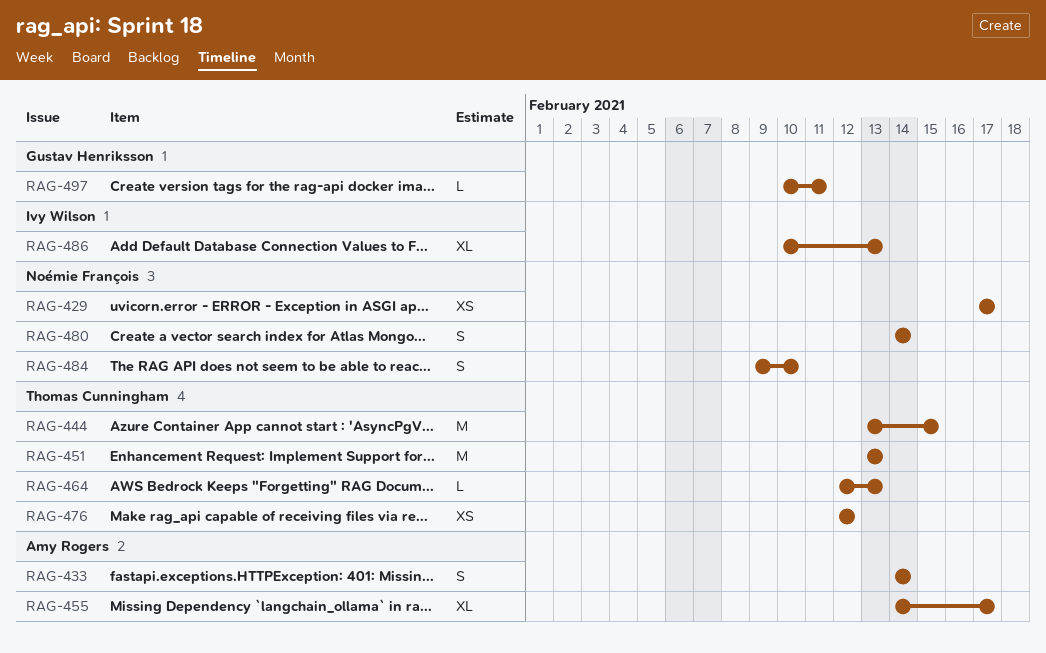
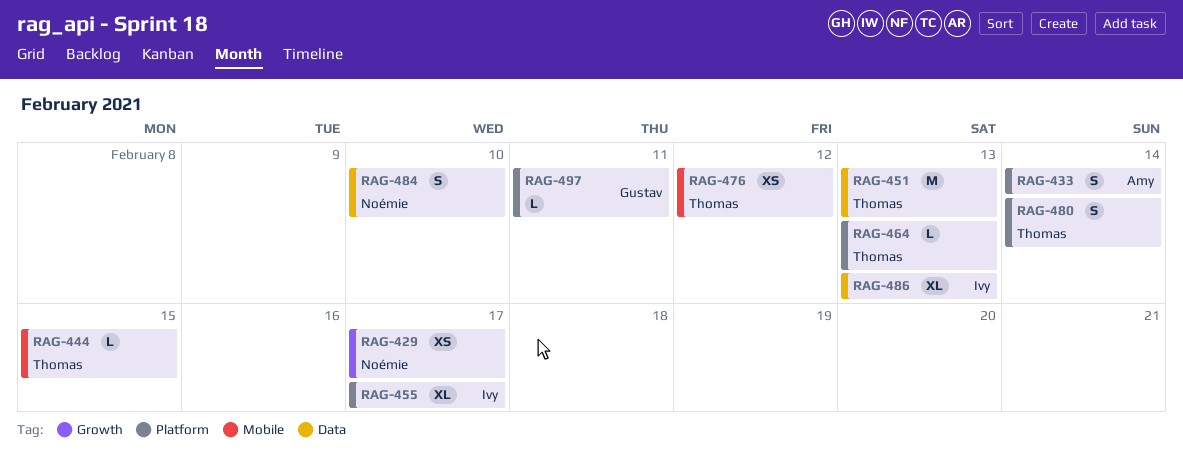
RAG-444, estimate: M -> L
RAG-455, owner: Amy Rogers -> Ivy Wilson
RAG-480, owner: Noémie François -> Thomas Cunningham

